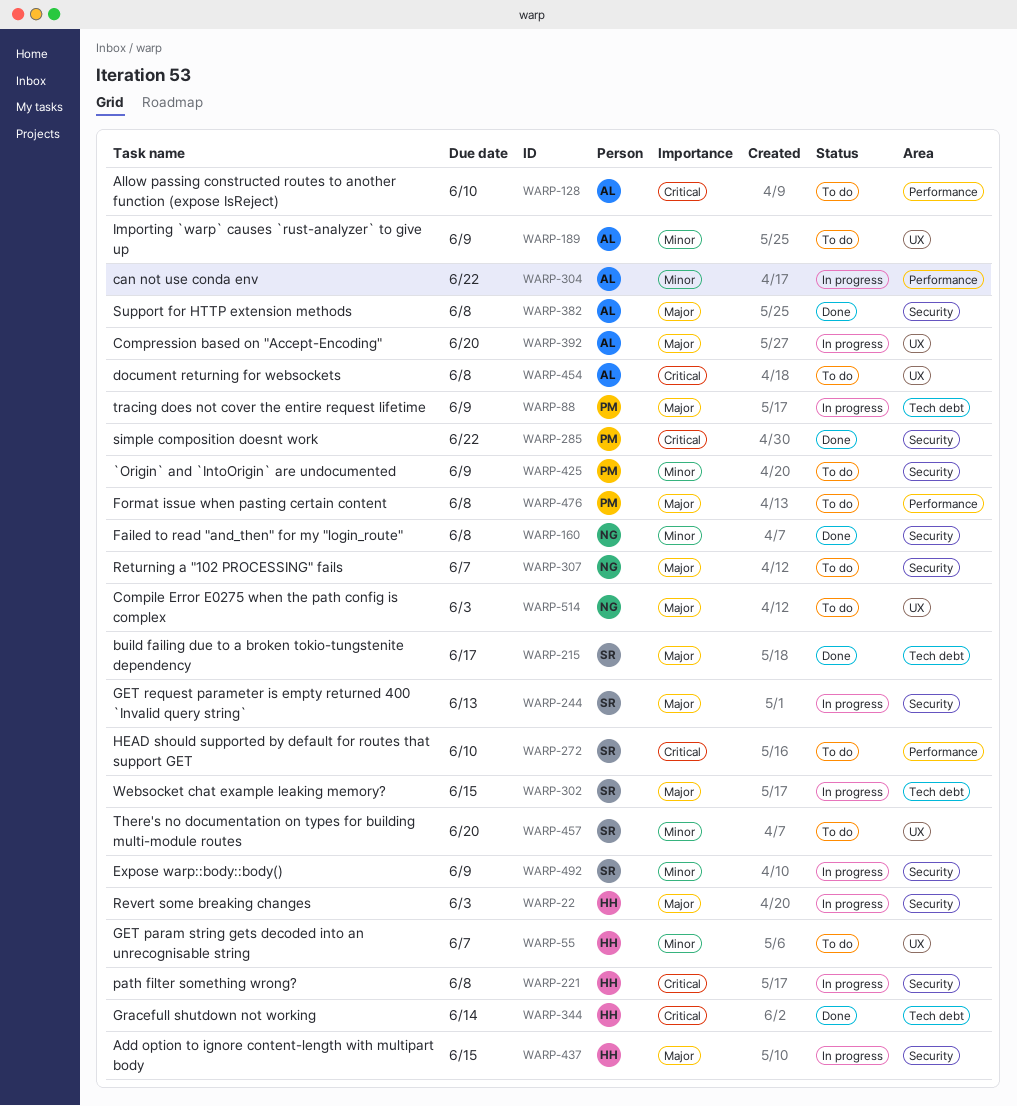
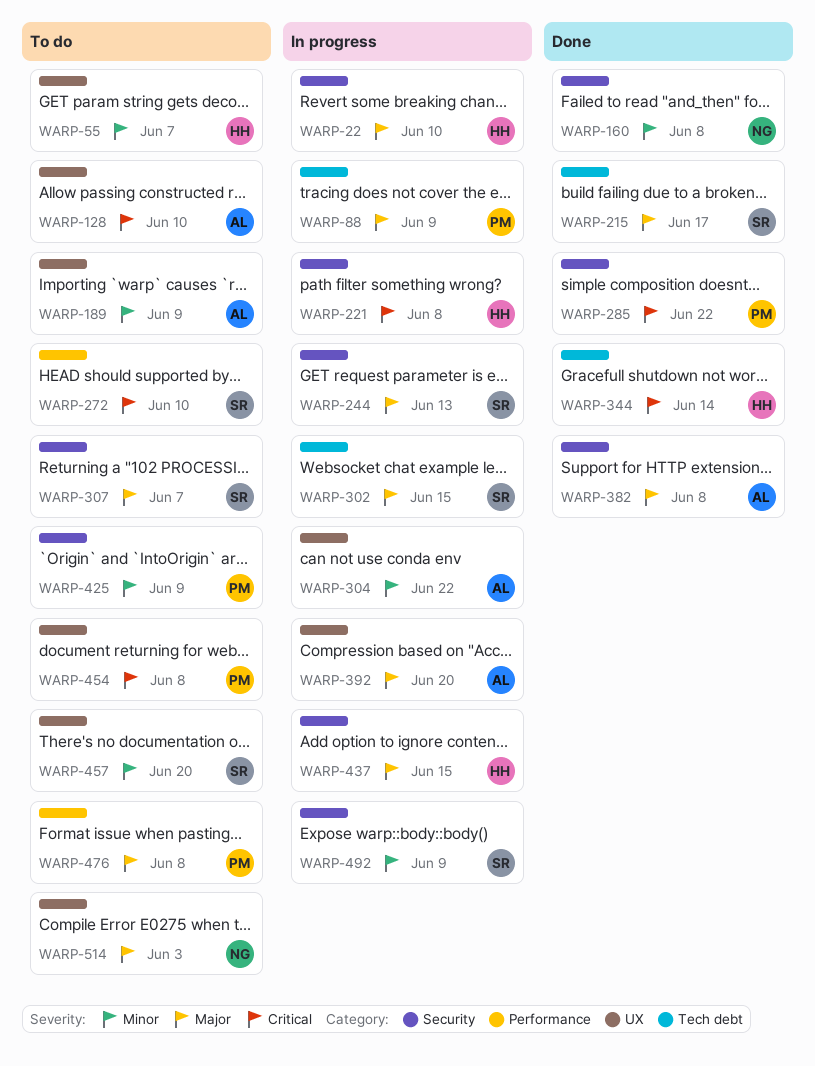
WARP-22, due: Jun 3 -> Jun 10
WARP-128, label: Performance -> UX
WARP-304, label: Performance -> UX
WARP-307, owner: NG -> SR
WARP-454, owner: AL -> PM

